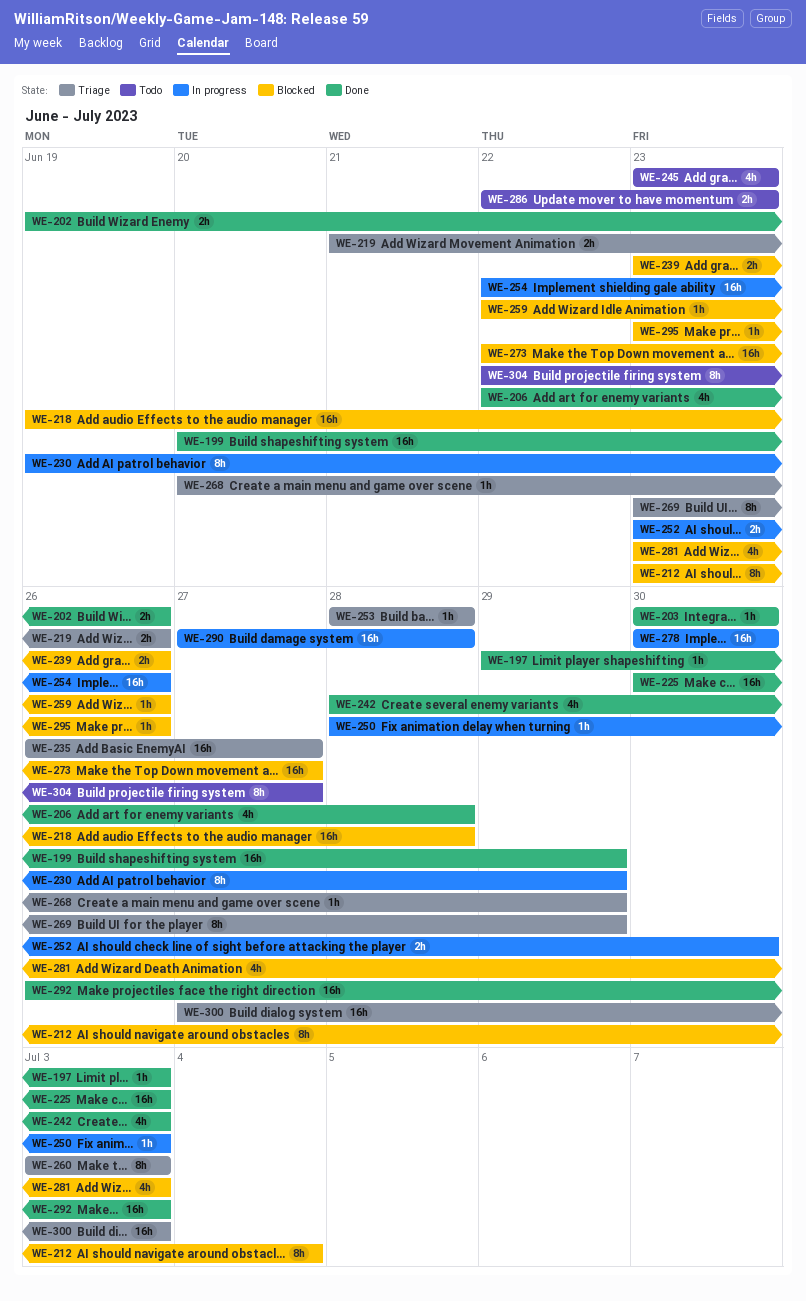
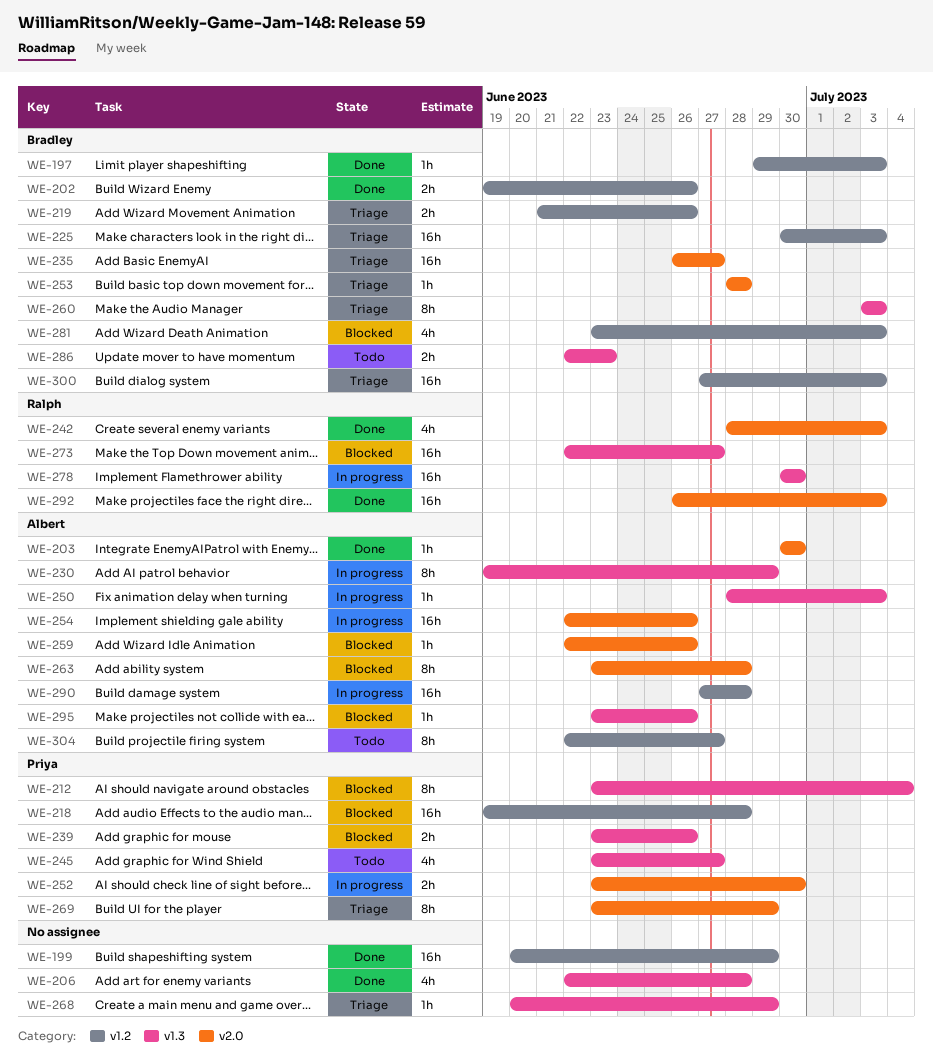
WE-225, status: Done -> Triage
WE-245, due: Jun 23 -> Jun 27
WE-263: none -> present

